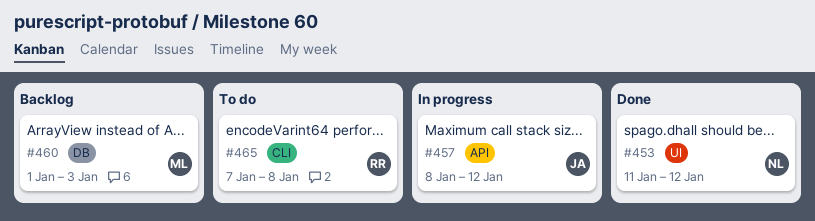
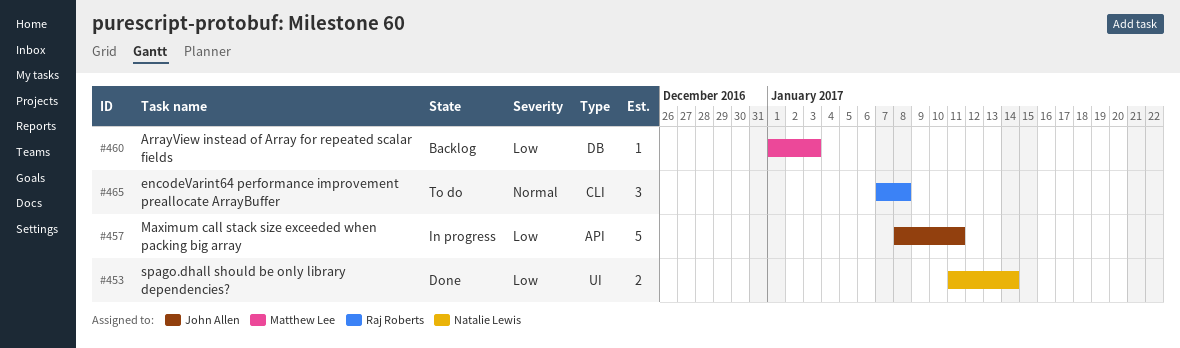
#453, due: Jan 12 -> Jan 14
#457, due: Jan 12 -> Jan 11

